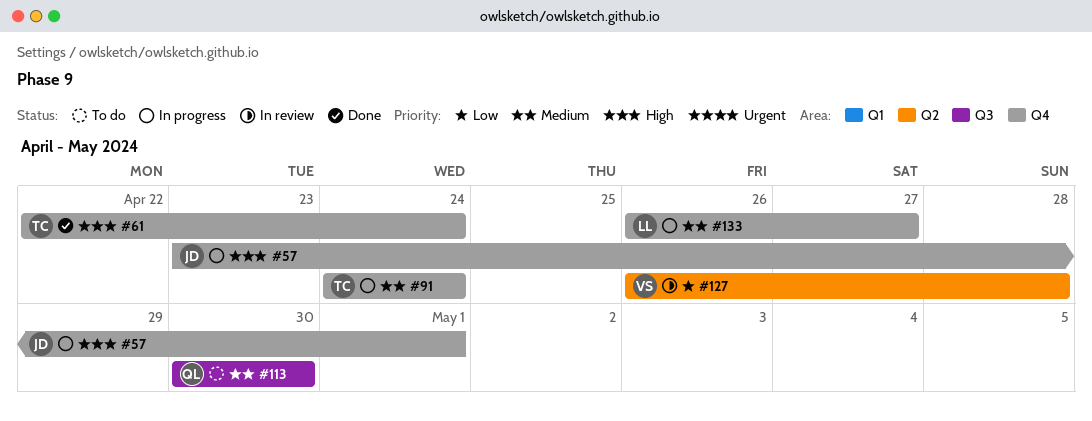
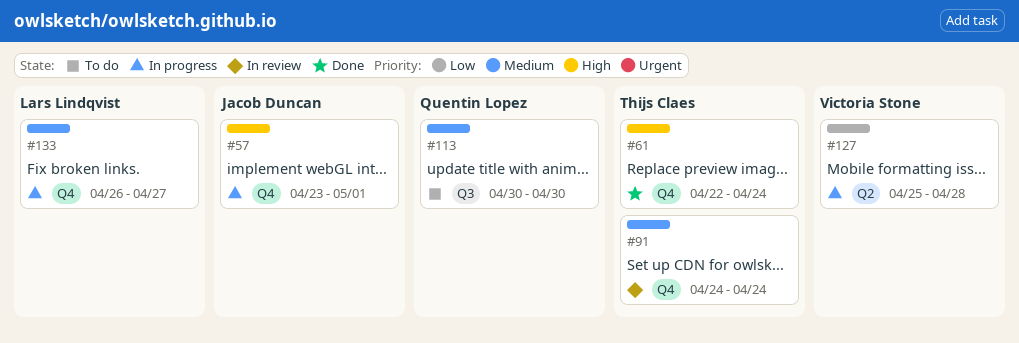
#91, status: In progress -> In review
#127, status: In review -> In progress
#127, start: Apr 26 -> Apr 25

